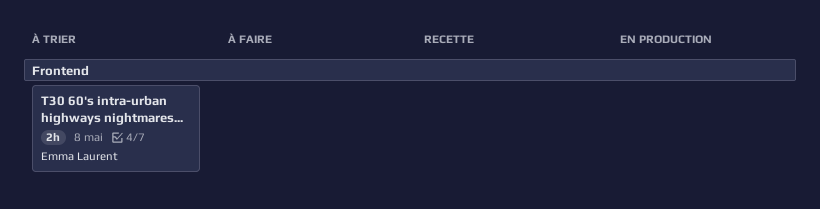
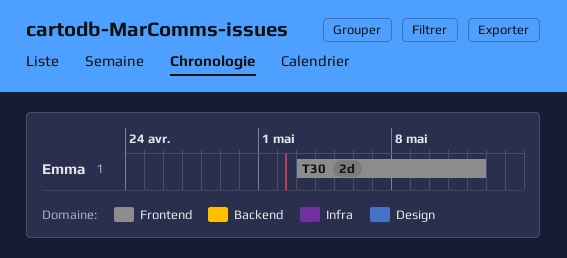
T30, estimate: 2h -> 2d
T30, due: May 8 -> May 12

